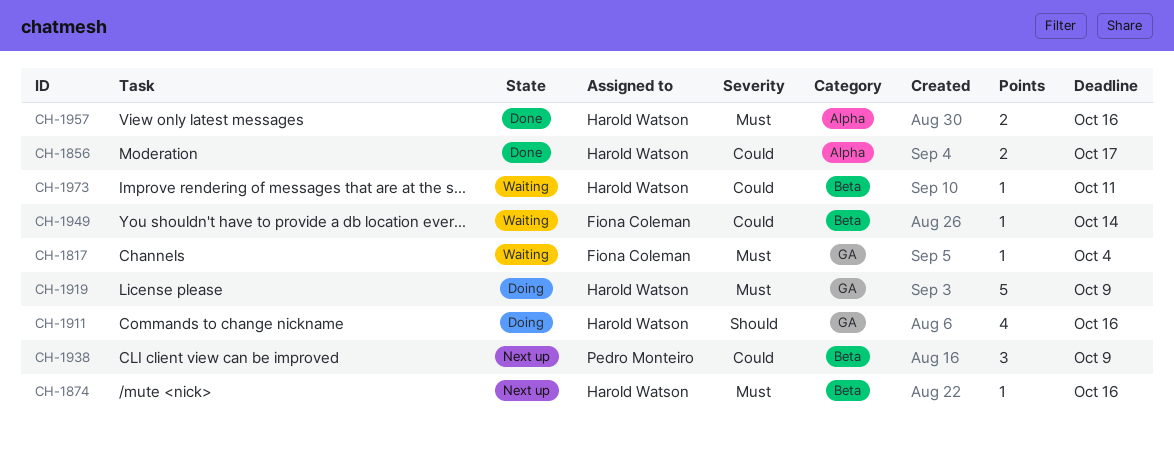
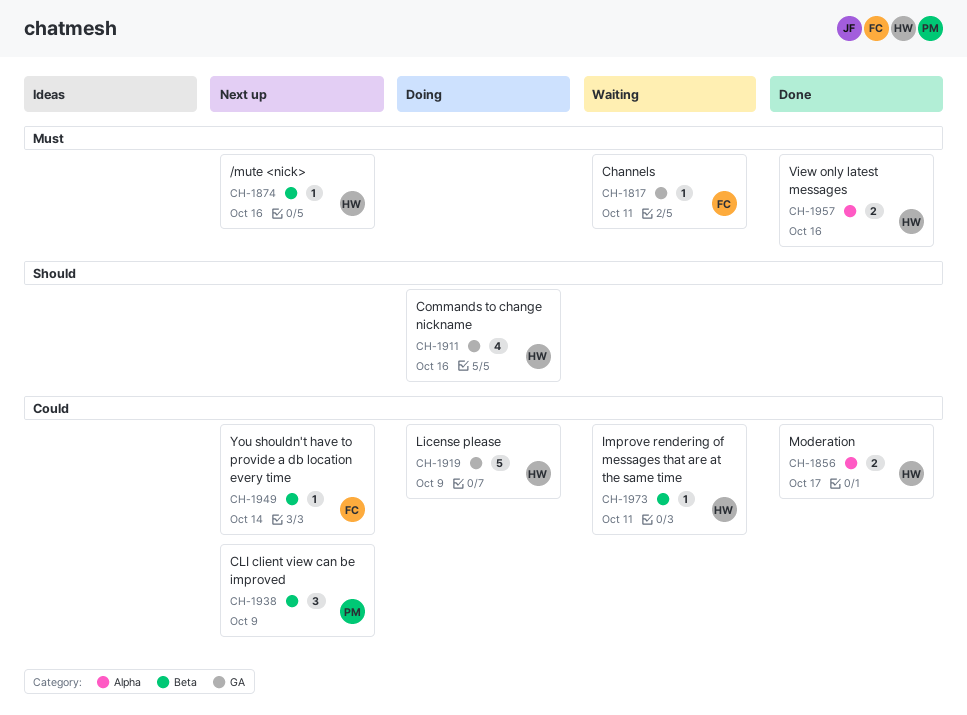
CH-1817, due: Oct 4 -> Oct 11
CH-1919, priority: Must -> Could
CH-1949, status: Waiting -> Next up

